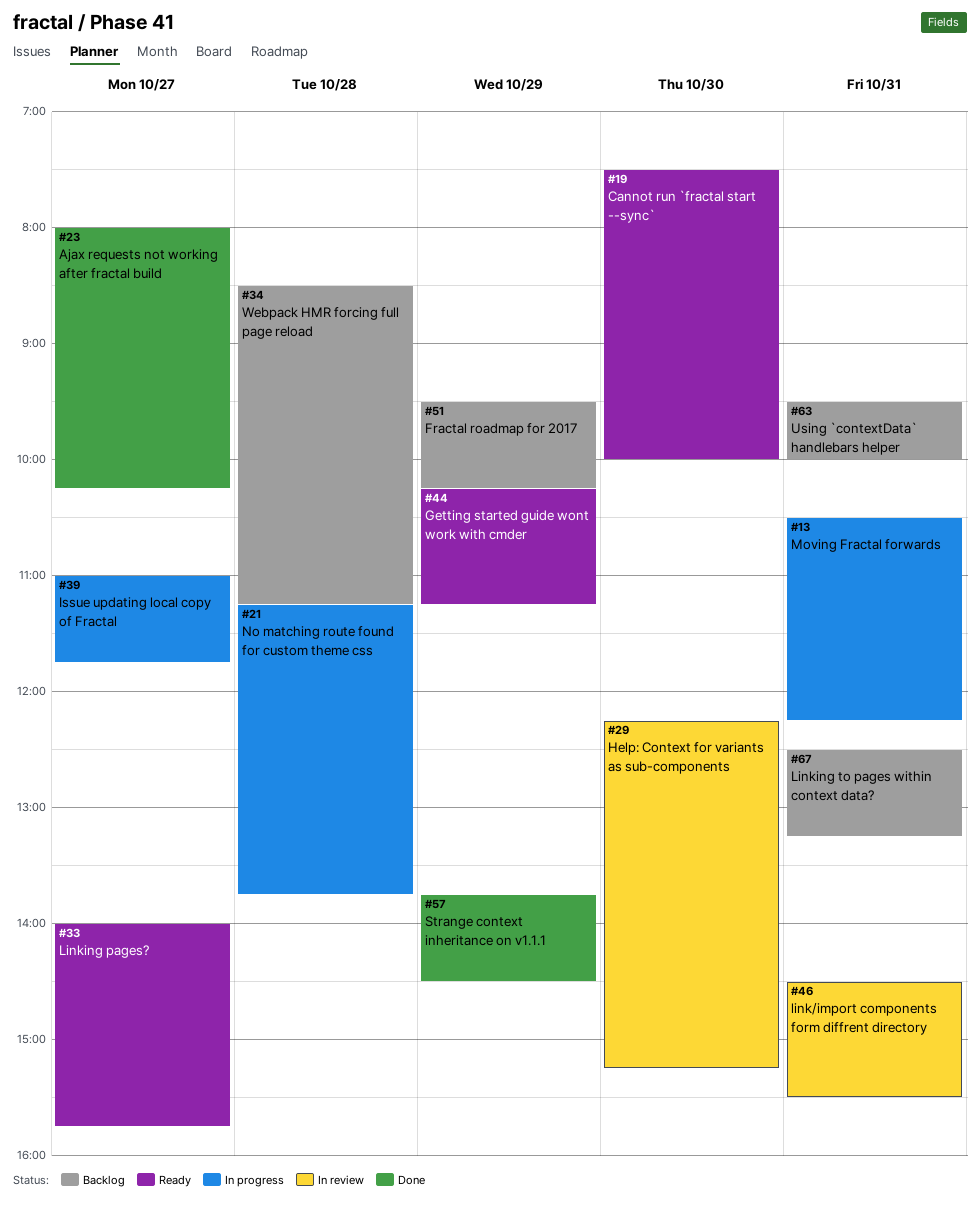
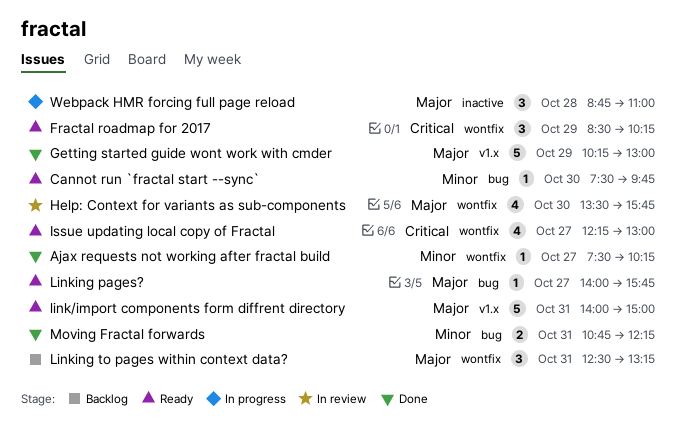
Ajax requests not working after fractal build, begins: 08:00 -> 07:30
Cannot run `fractal start --sync`, ends: 10:00 -> 09:45
Fractal roadmap for 2017, status: Backlog -> Ready
Fractal roadmap for 2017, begins: 09:30 -> 08:30
Getting started guide wont work with cmder, status: Ready -> Done
Getting started guide wont work with cmder, ends: 11:15 -> 13:00
Help: Context for variants as sub-components, begins: 12:15 -> 13:30
Help: Context for variants as sub-components, ends: 15:15 -> 15:45
Issue updating local copy of Fractal, status: In progress -> Ready
Issue updating local copy of Fractal, begins: 11:00 -> 12:15
Issue updating local copy of Fractal, ends: 11:45 -> 13:00
link/import components form diffrent directory, status: In review -> Ready
link/import components form diffrent directory, begins: 14:30 -> 14:00
link/import components form diffrent directory, ends: 15:30 -> 15:00
Moving Fractal forwards, status: In progress -> Done
Moving Fractal forwards, begins: 10:30 -> 10:45
No matching route found for custom theme css: present -> none
Strange context inheritance on v1.1.1: present -> none
Using `contextData` handlebars helper: present -> none
Webpack HMR forcing full page reload, status: Backlog -> In progress
Webpack HMR forcing full page reload, begins: 08:30 -> 08:45
Webpack HMR forcing full page reload, ends: 11:15 -> 11:00

